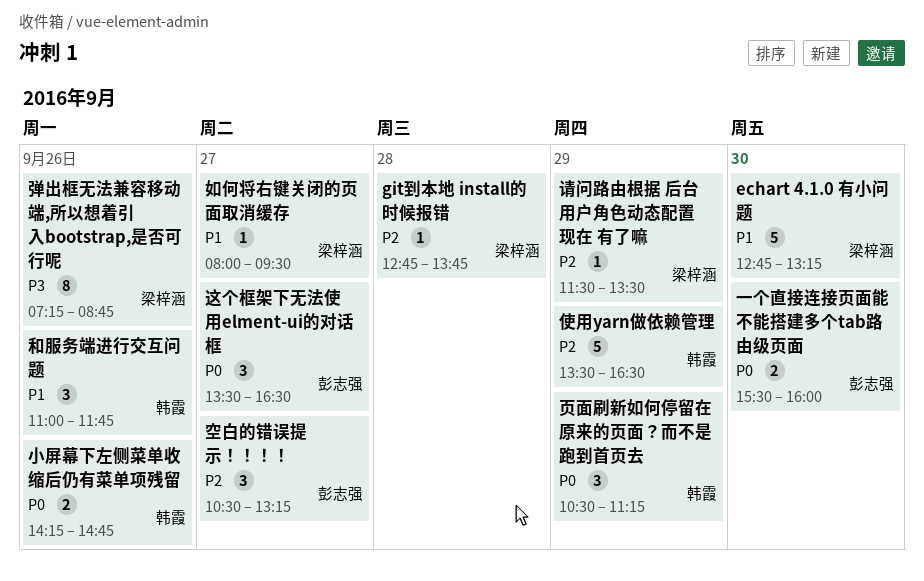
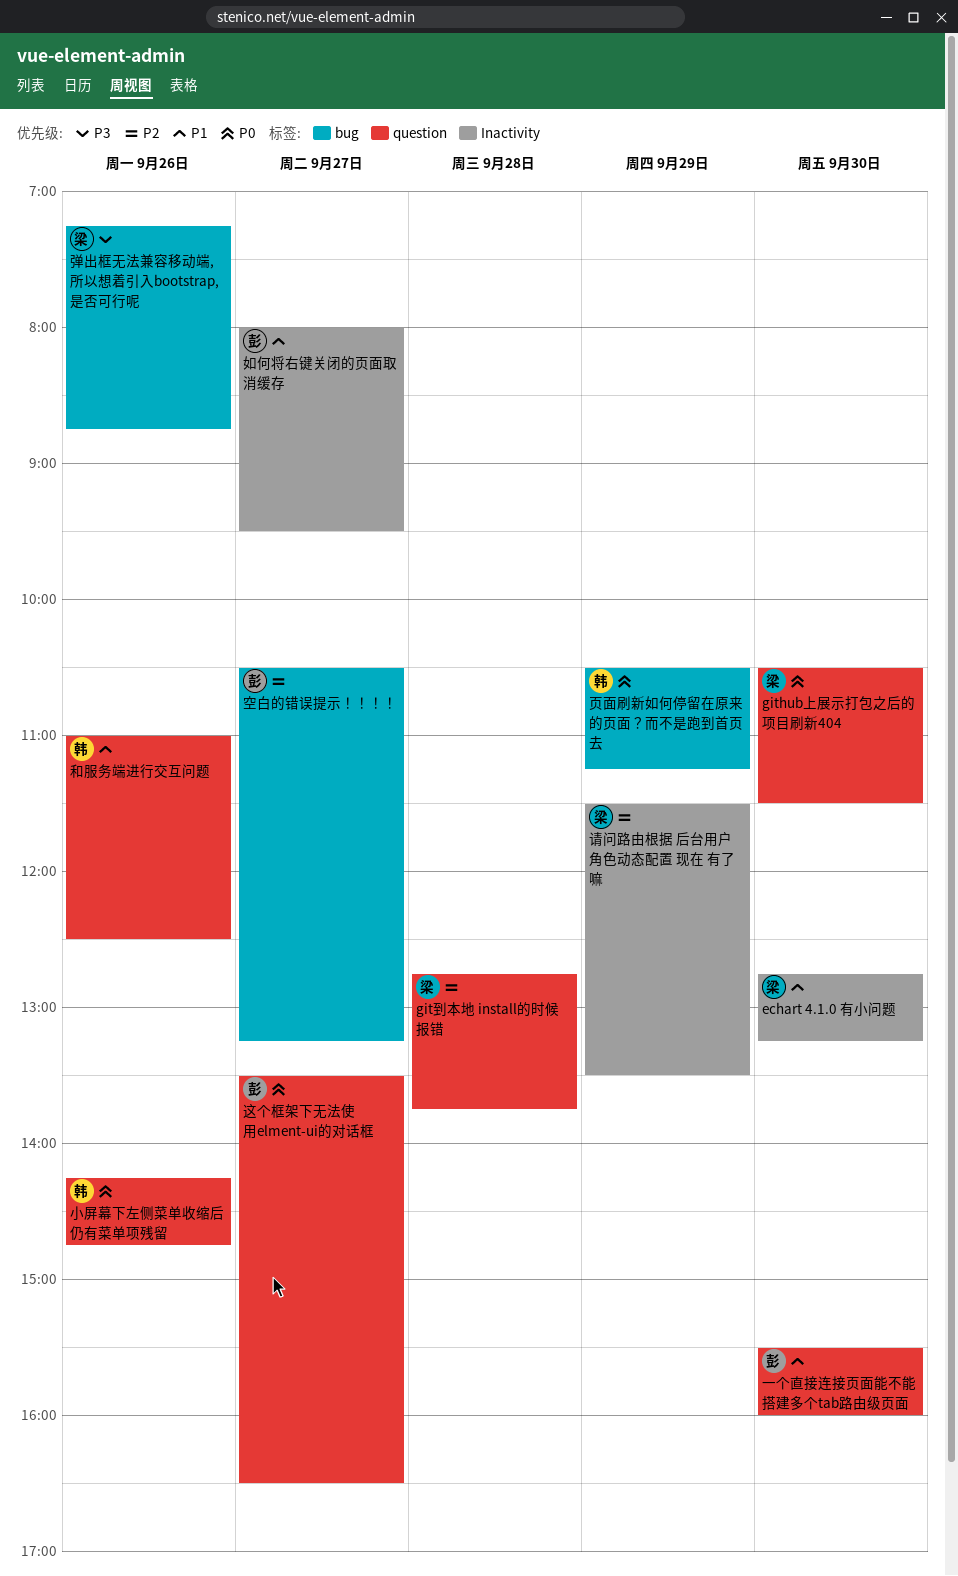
github上展示打包之后的项目刷新404: none -> present
一个直接连接页面能不能搭建多个tab路由级页面, priority: P0 -> P1
使用yarn做依赖管理: present -> none
和服务端进行交互问题, ends: 11:45 -> 12:30
如何将右键关闭的页面取消缓存, owner: 梁梓涵 -> 彭志强

